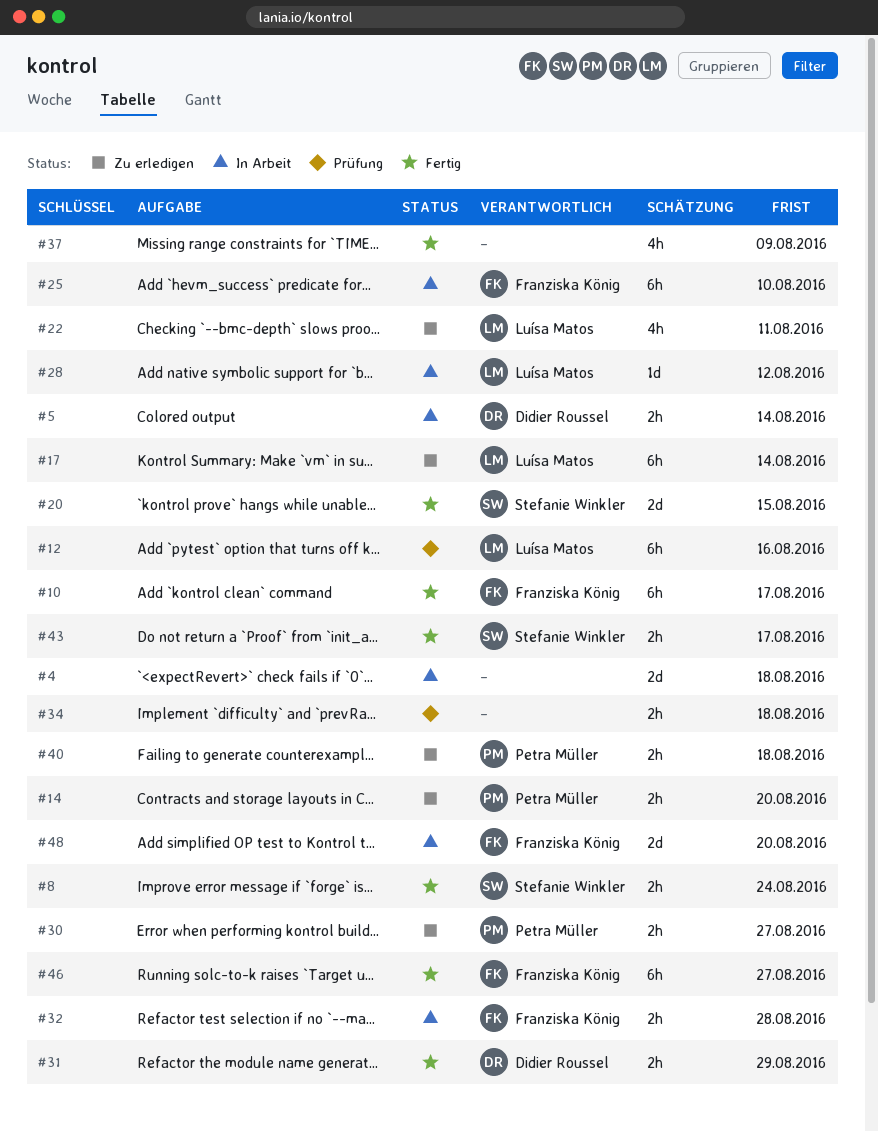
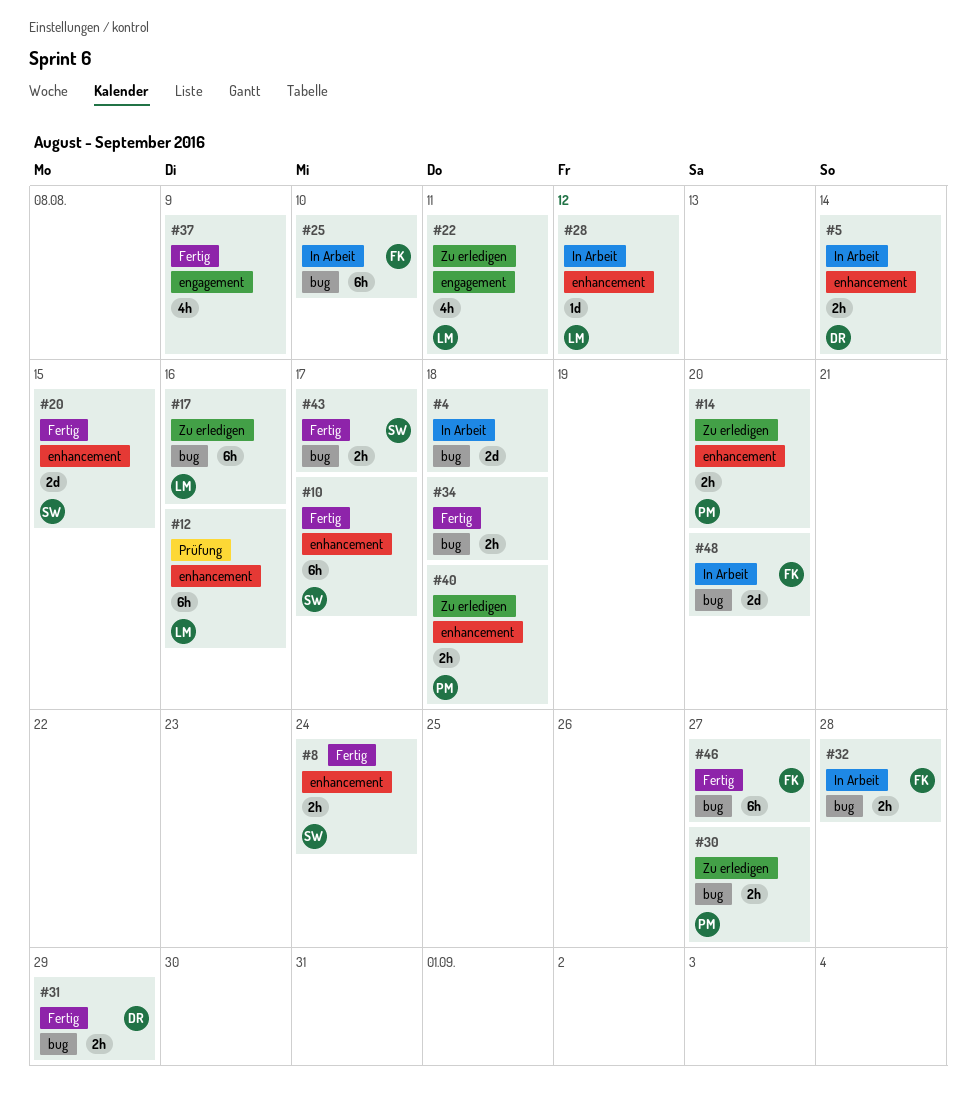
#10, owner: Franziska König -> Stefanie Winkler
#17, due: Aug 14 -> Aug 16
#34, status: Prüfung -> Fertig

